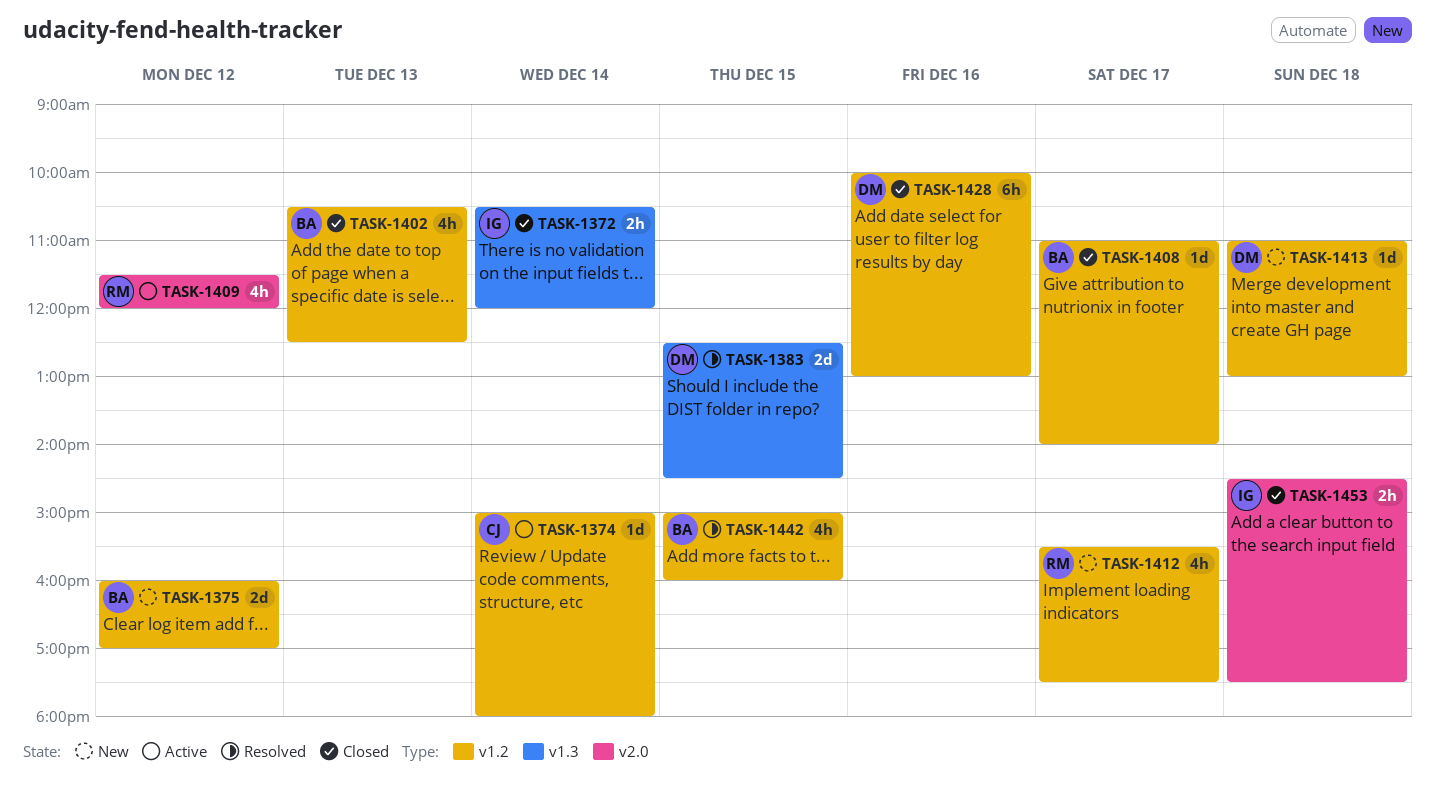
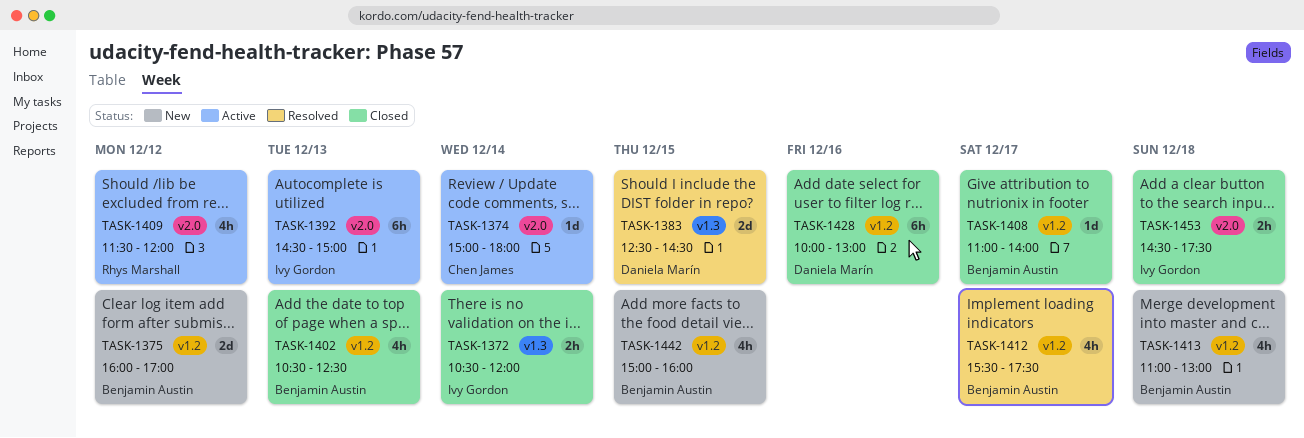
TASK-1374, label: v1.2 -> v2.0
TASK-1392: none -> present
TASK-1412, status: New -> Resolved
TASK-1412, owner: Rhys Marshall -> Benjamin Austin
TASK-1413, owner: Daniela Marín -> Benjamin Austin
TASK-1413, estimate: 1d -> 4h
TASK-1442, status: Resolved -> New

